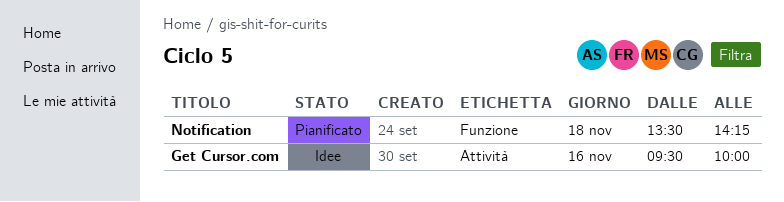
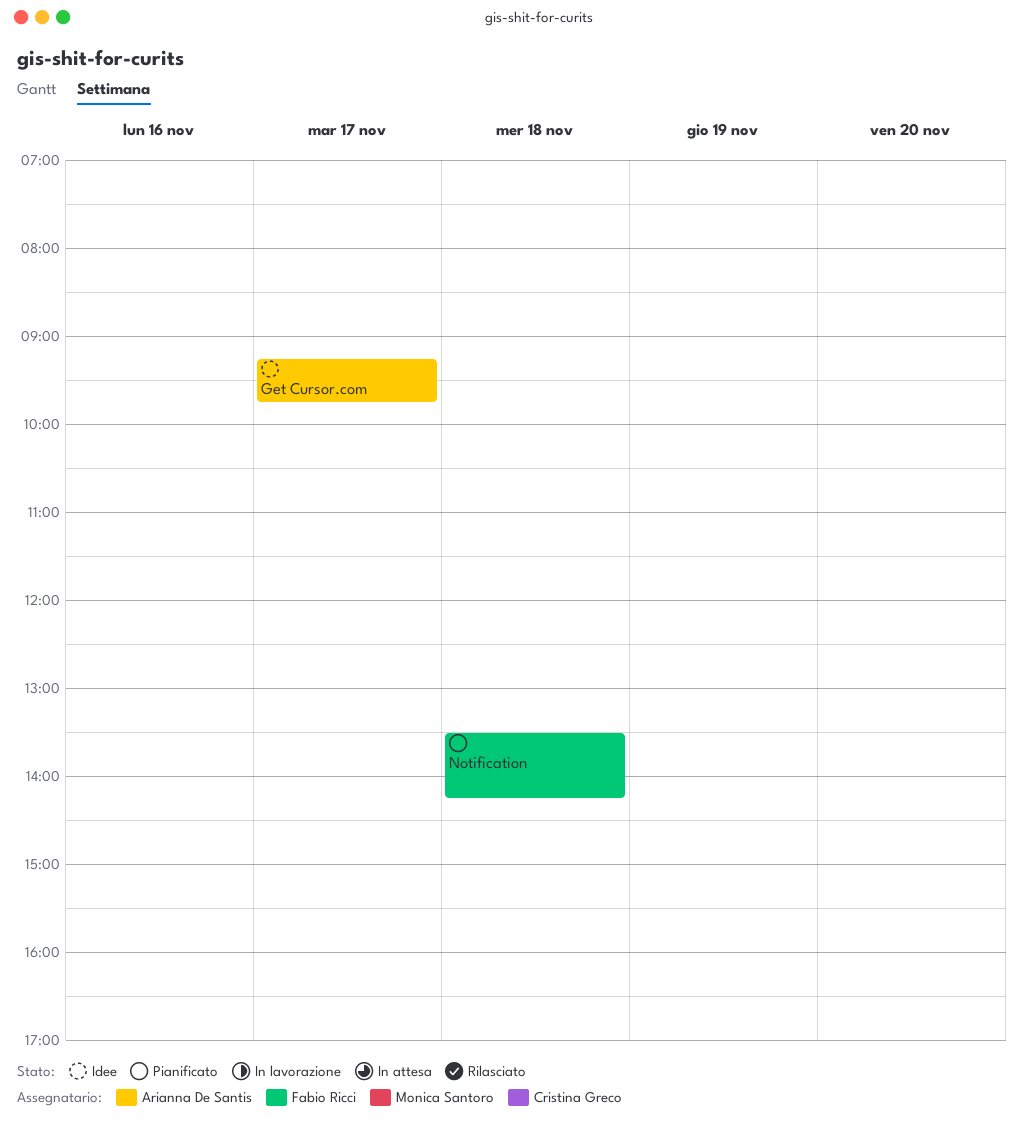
Get Cursor.com, day: Nov 16 -> Nov 17
Get Cursor.com, begins: 09:30 -> 09:15
Get Cursor.com, ends: 10:00 -> 09:45

